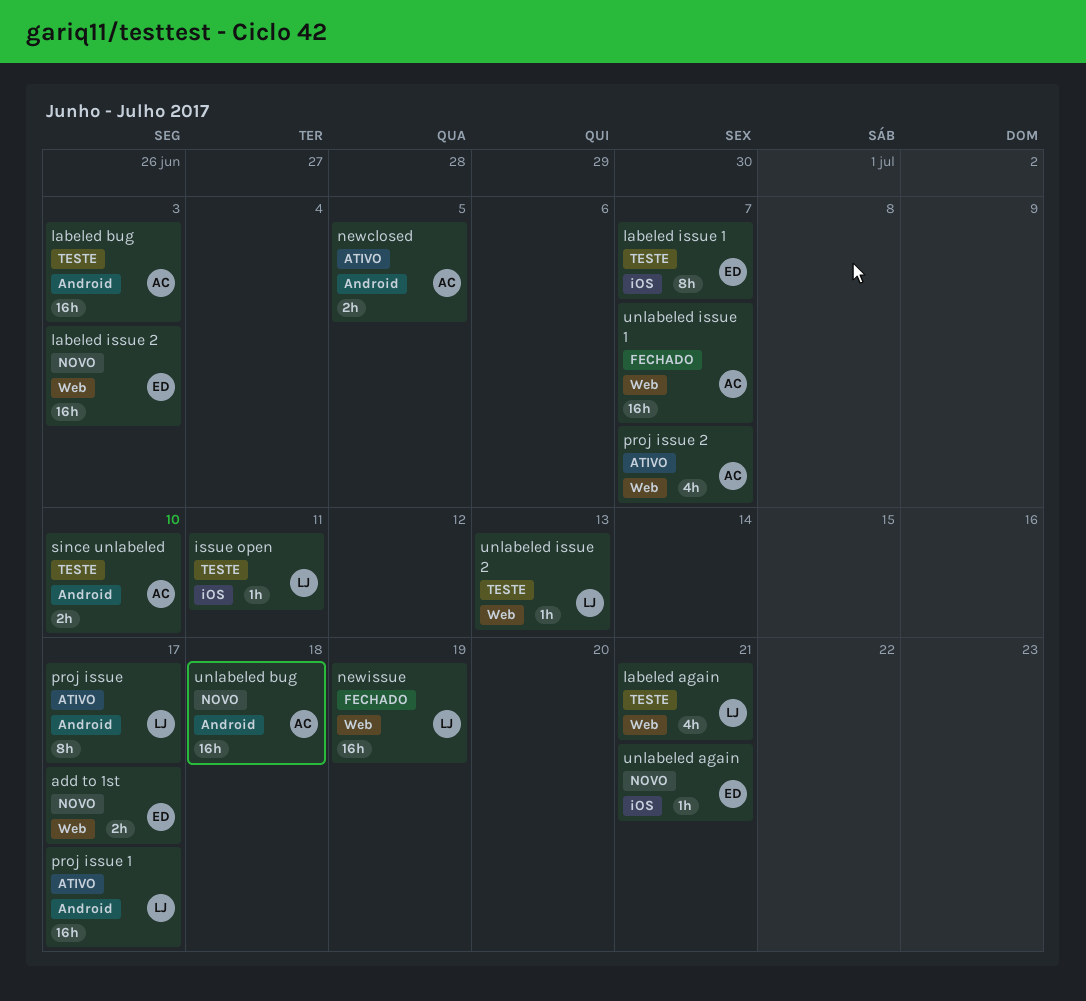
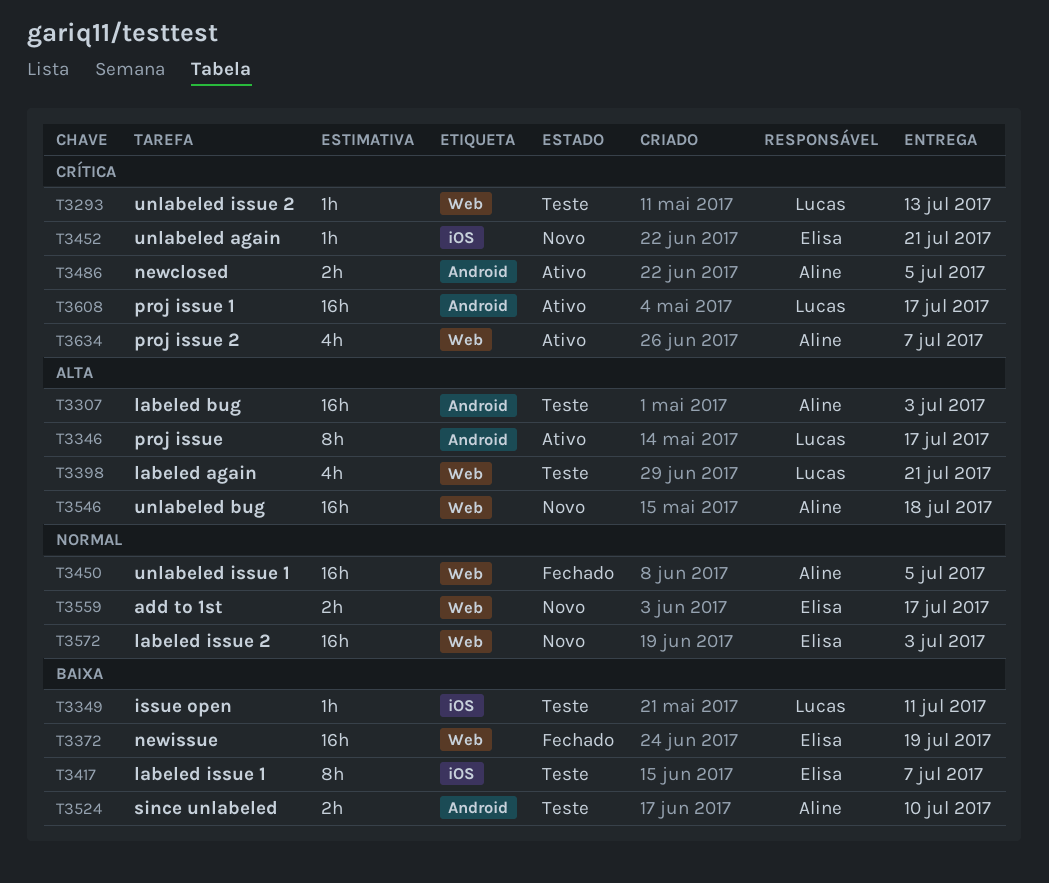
newissue, owner: Lucas -> Elisa
unlabeled bug, label: Android -> Web
unlabeled issue 1, due: Jul 7 -> Jul 5

